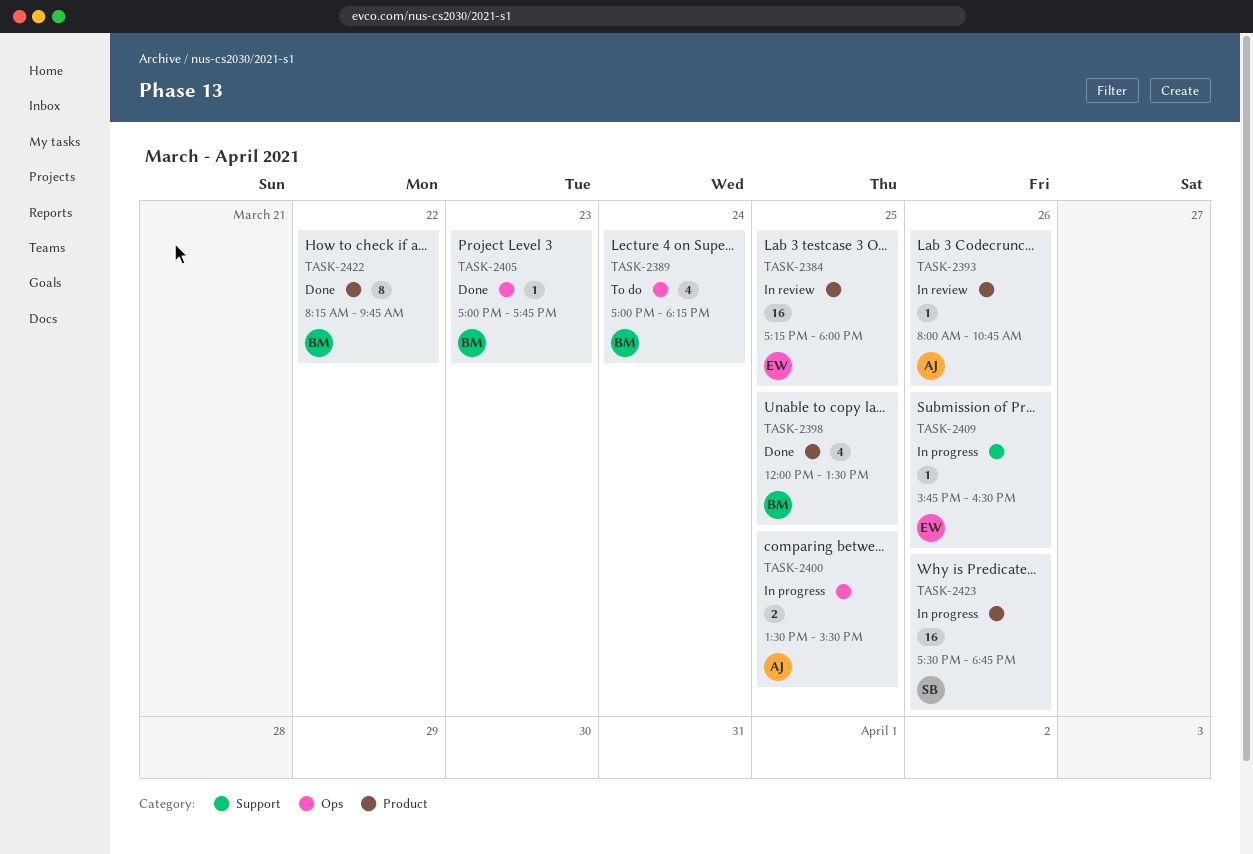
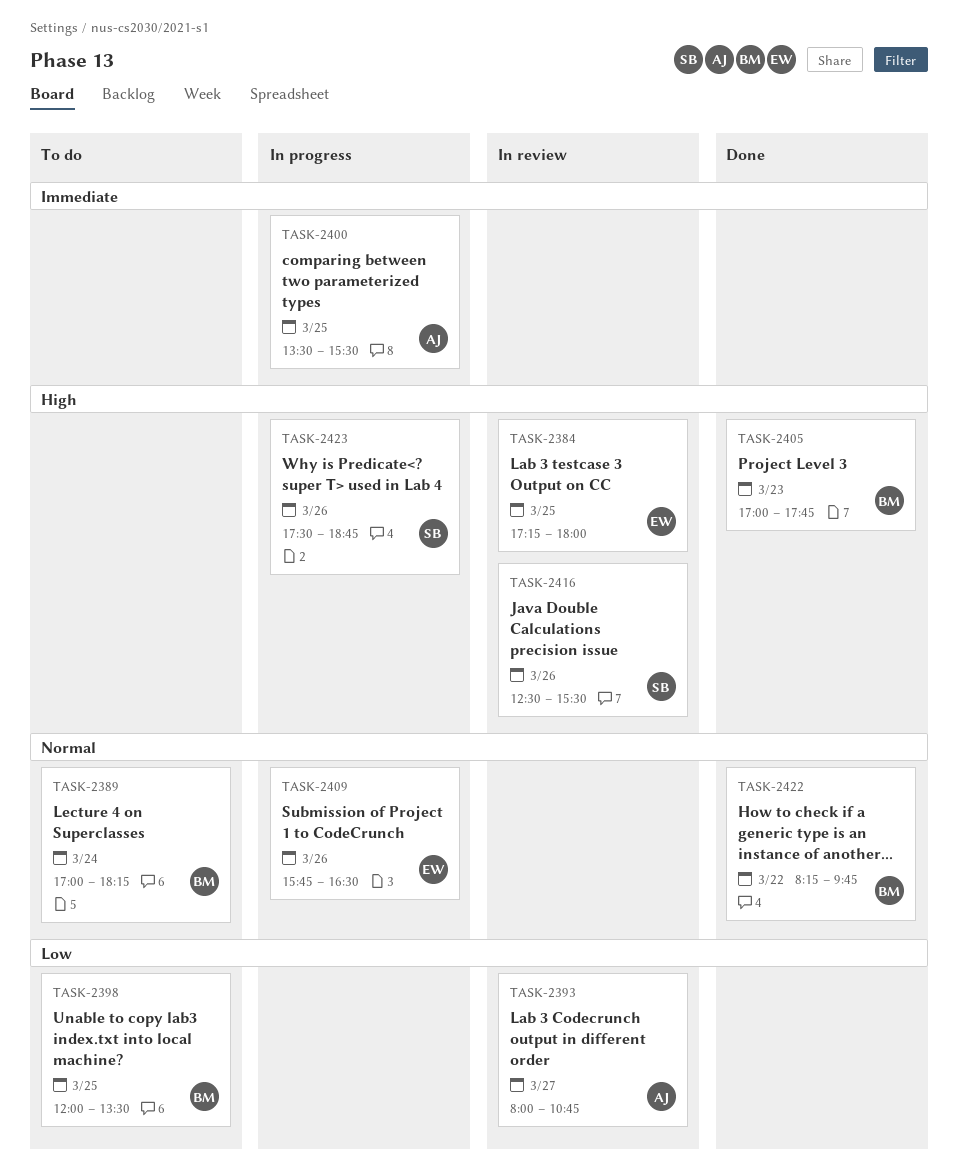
TASK-2393, day: Mar 26 -> Mar 27
TASK-2398, status: Done -> To do
TASK-2416: none -> present

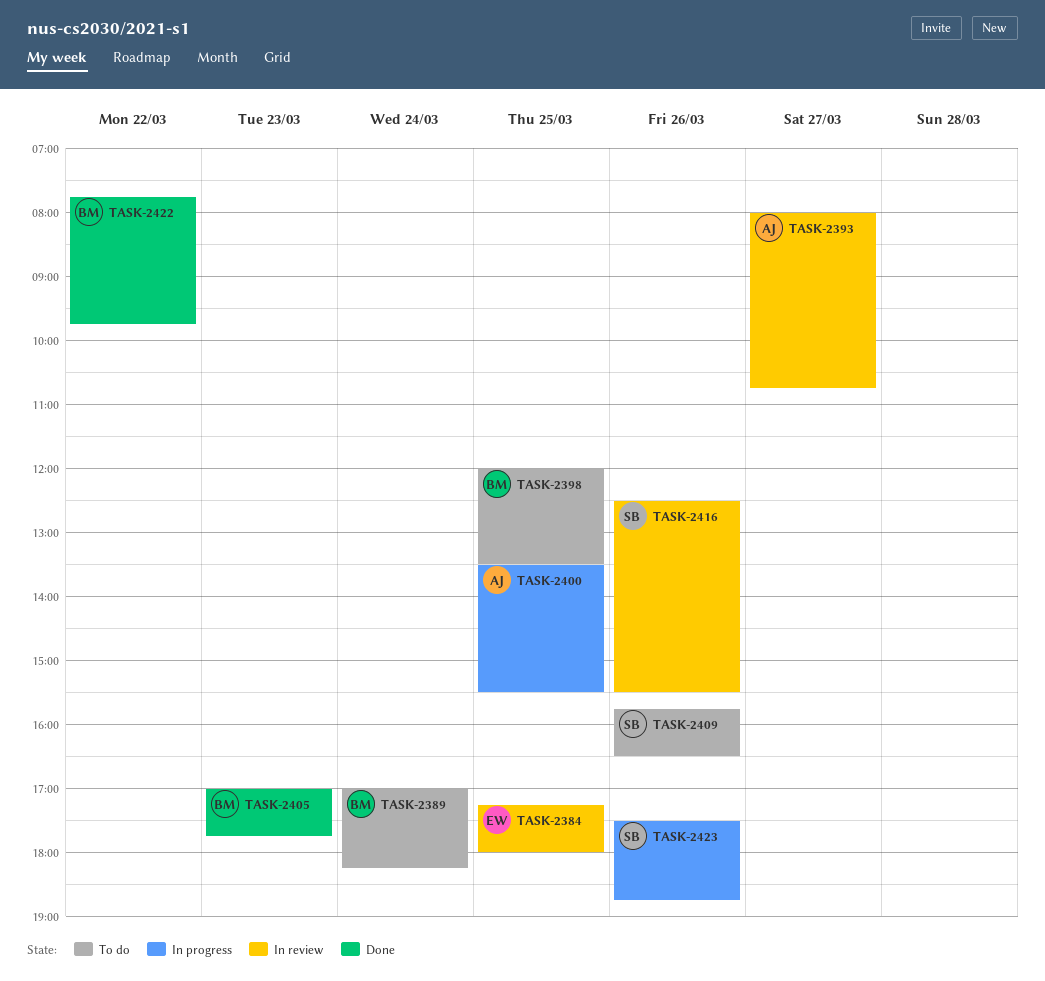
TASK-2409, status: In progress -> To do
TASK-2409, owner: EW -> SB
TASK-2422, begins: 08:15 -> 07:45

